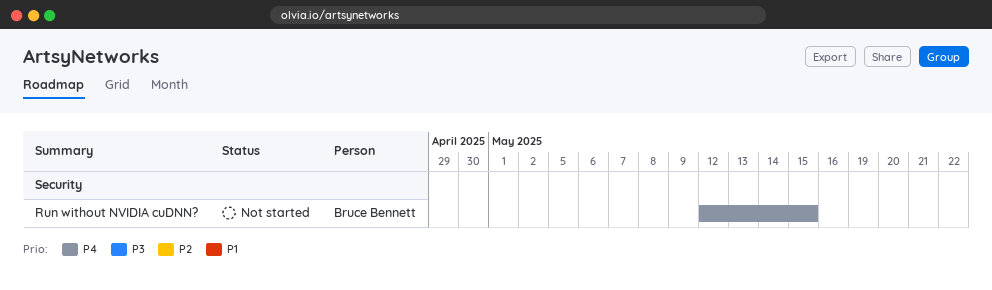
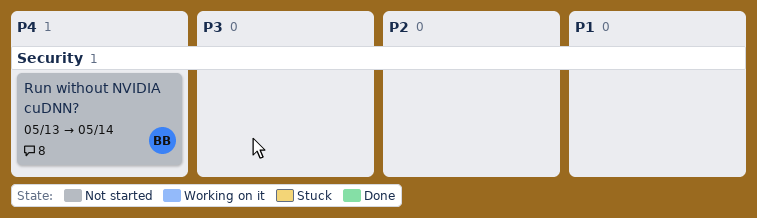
Run without NVIDIA cuDNN?, start: May 12 -> May 13
Run without NVIDIA cuDNN?, due: May 15 -> May 14

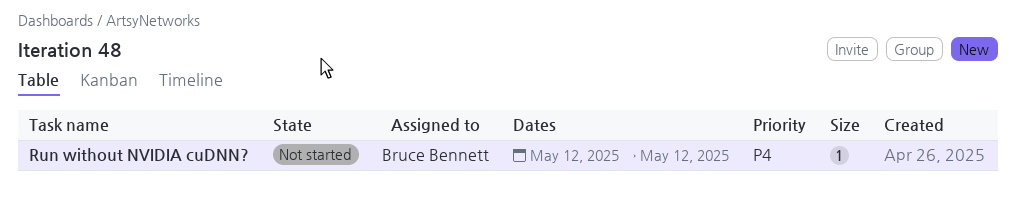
Run without NVIDIA cuDNN?, start: May 13 -> May 12
Run without NVIDIA cuDNN?, due: May 14 -> May 12

